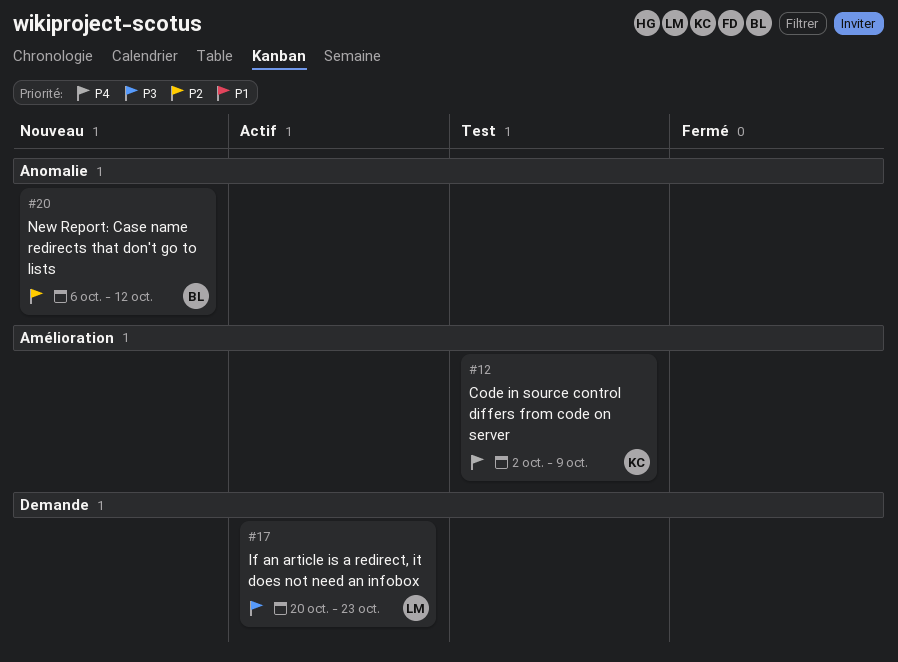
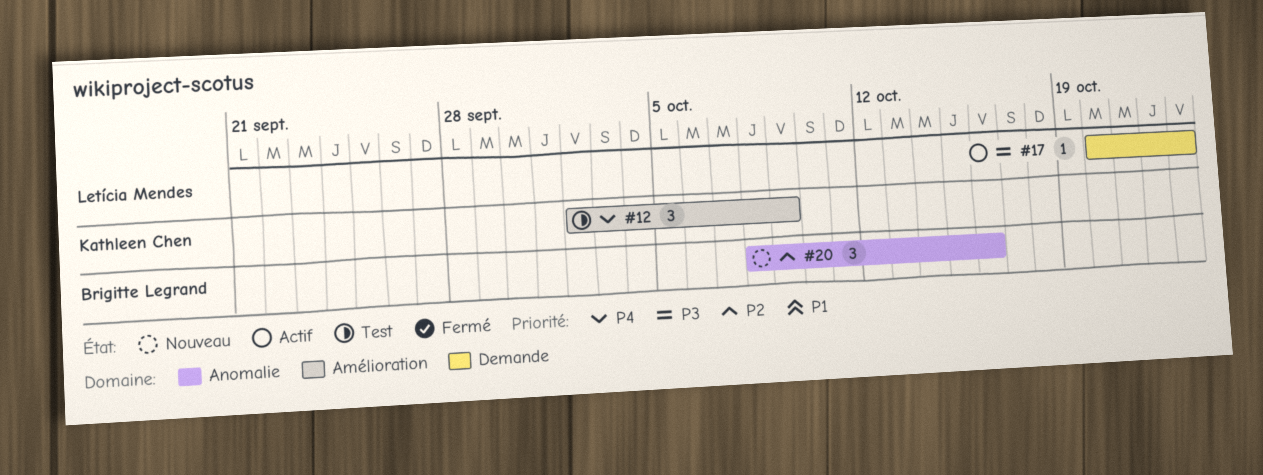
#20, start: Oct 6 -> Oct 8
#20, due: Oct 12 -> Oct 16

